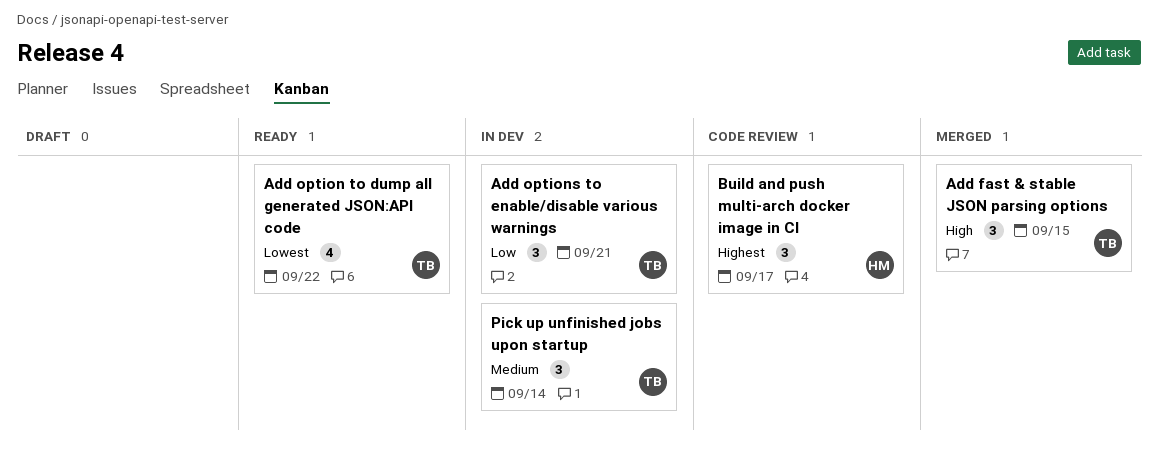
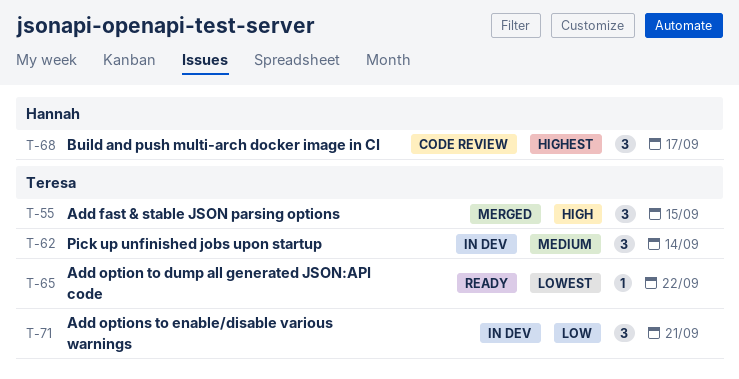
Add option to dump all generated JSON:API code, estimate: 4 -> 1

